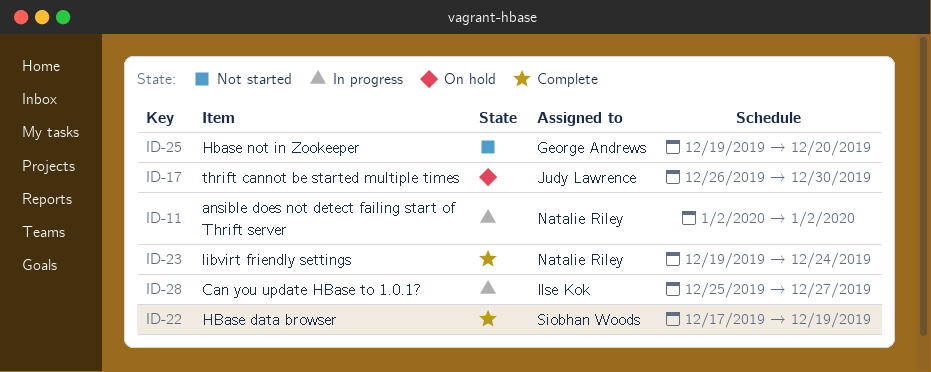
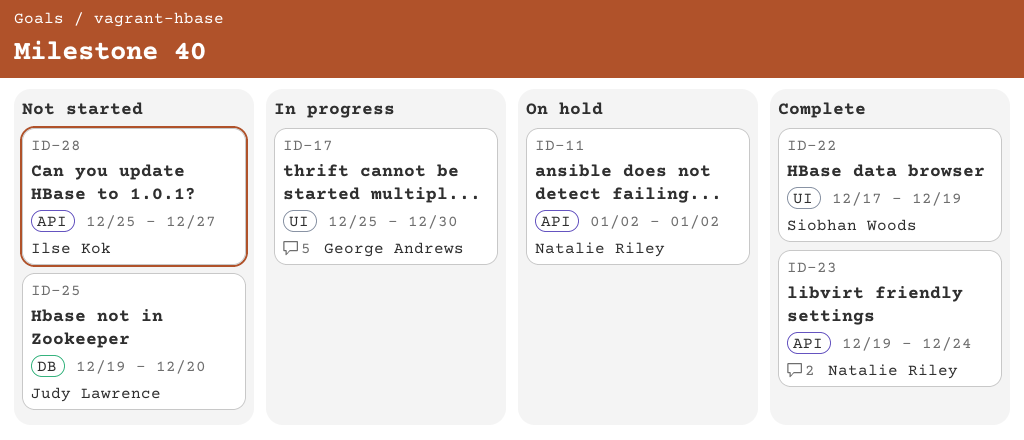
ID-11, status: In progress -> On hold
ID-17, status: On hold -> In progress
ID-17, owner: Judy Lawrence -> George Andrews
ID-17, start: Dec 26 -> Dec 25
ID-25, owner: George Andrews -> Judy Lawrence
ID-28, status: In progress -> Not started

